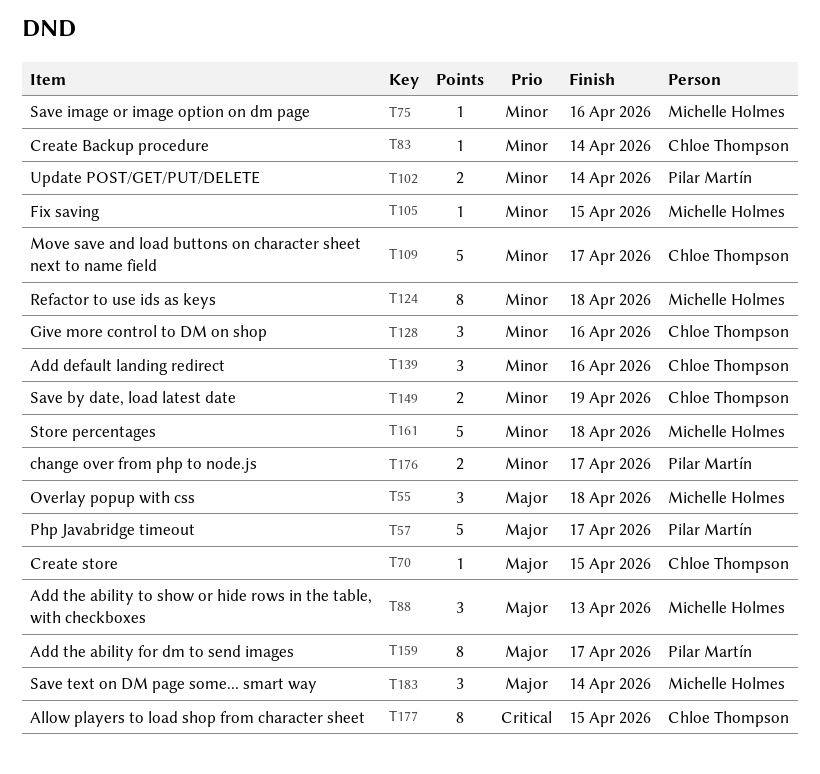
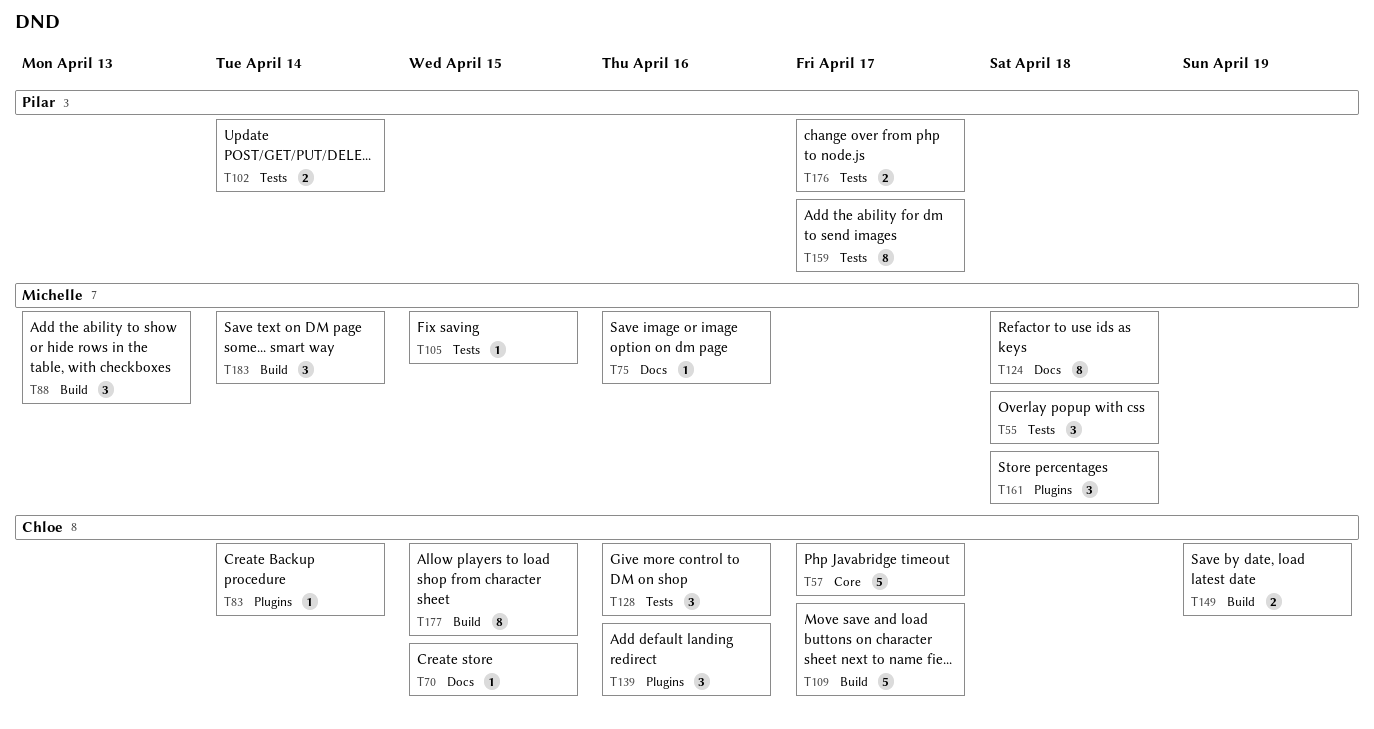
T57, owner: Pilar Martín -> Chloe Thompson
T161, estimate: 5 -> 3

